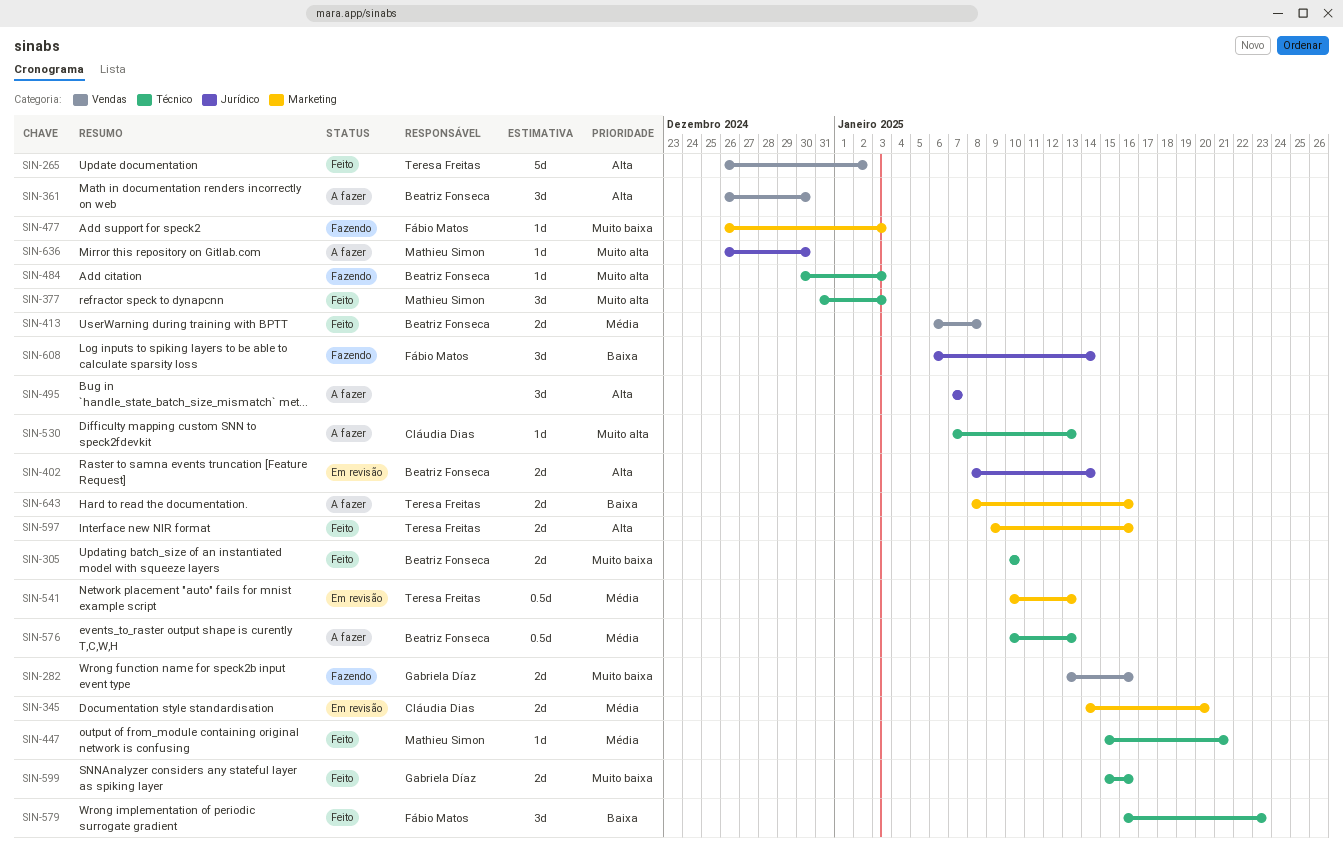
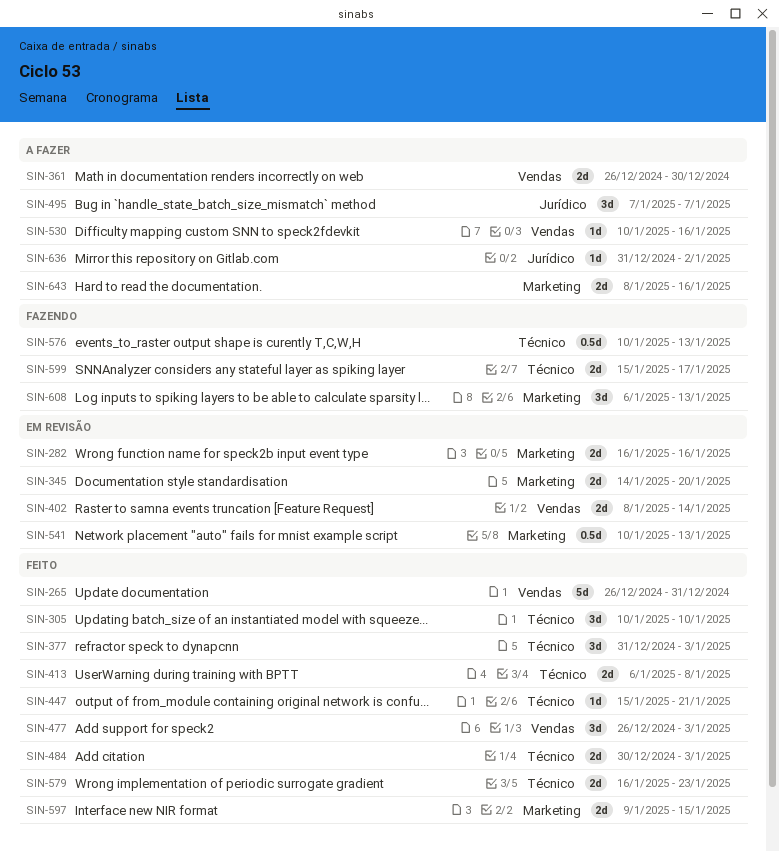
SIN-265, due: Jan 2 -> Dec 31
SIN-282, status: Fazendo -> Em revisão
SIN-282, label: Vendas -> Marketing
SIN-282, start: Jan 13 -> Jan 16
SIN-305, estimate: 2d -> 3d
SIN-361, estimate: 3d -> 2d
SIN-402, label: Jurídico -> Vendas
SIN-413, label: Vendas -> Técnico
SIN-477, status: Fazendo -> Feito
SIN-477, label: Marketing -> Vendas
SIN-477, estimate: 1d -> 3d
SIN-484, status: Fazendo -> Feito
SIN-484, estimate: 1d -> 2d
SIN-530, label: Técnico -> Vendas
SIN-530, start: Jan 7 -> Jan 10
SIN-530, due: Jan 13 -> Jan 16
SIN-576, status: A fazer -> Fazendo
SIN-579, estimate: 3d -> 2d
SIN-597, due: Jan 16 -> Jan 15
SIN-599, status: Feito -> Fazendo
SIN-599, due: Jan 16 -> Jan 17
SIN-608, label: Jurídico -> Marketing
SIN-608, due: Jan 14 -> Jan 13
SIN-636, start: Dec 26 -> Dec 31
SIN-636, due: Dec 30 -> Jan 2

